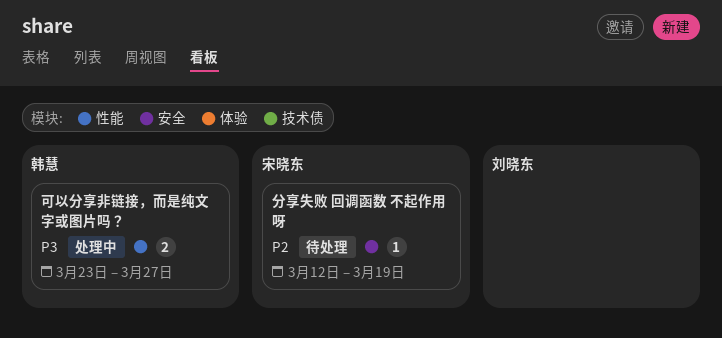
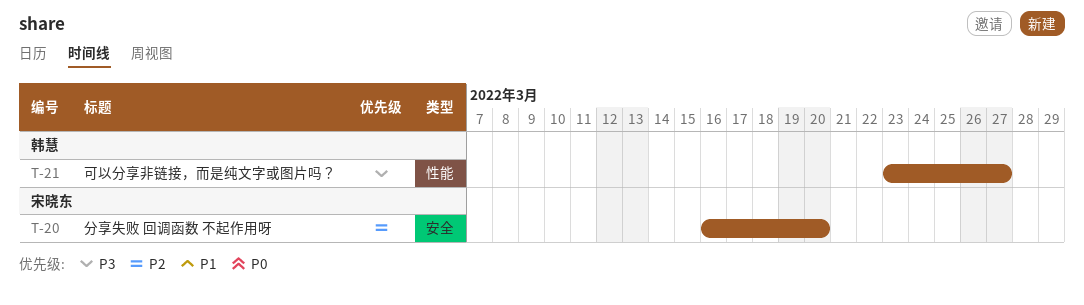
分享失败 回调函数 不起作用呀, start: Mar 12 -> Mar 16
分享失败 回调函数 不起作用呀, due: Mar 19 -> Mar 20

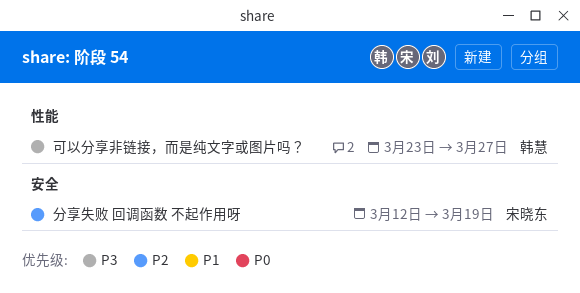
分享失败 回调函数 不起作用呀, start: Mar 16 -> Mar 12
分享失败 回调函数 不起作用呀, due: Mar 20 -> Mar 19

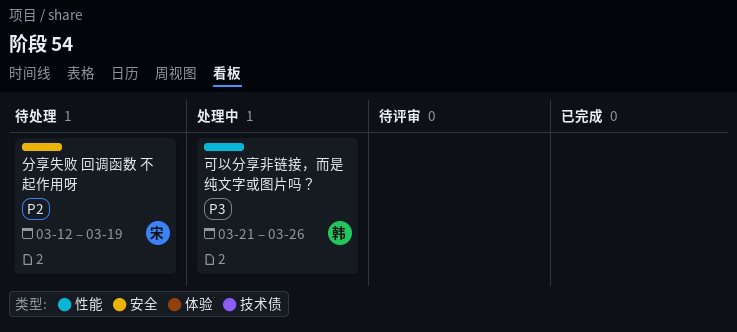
可以分享非链接，而是纯文字或图片吗？, start: Mar 23 -> Mar 21
可以分享非链接，而是纯文字或图片吗？, due: Mar 27 -> Mar 26

